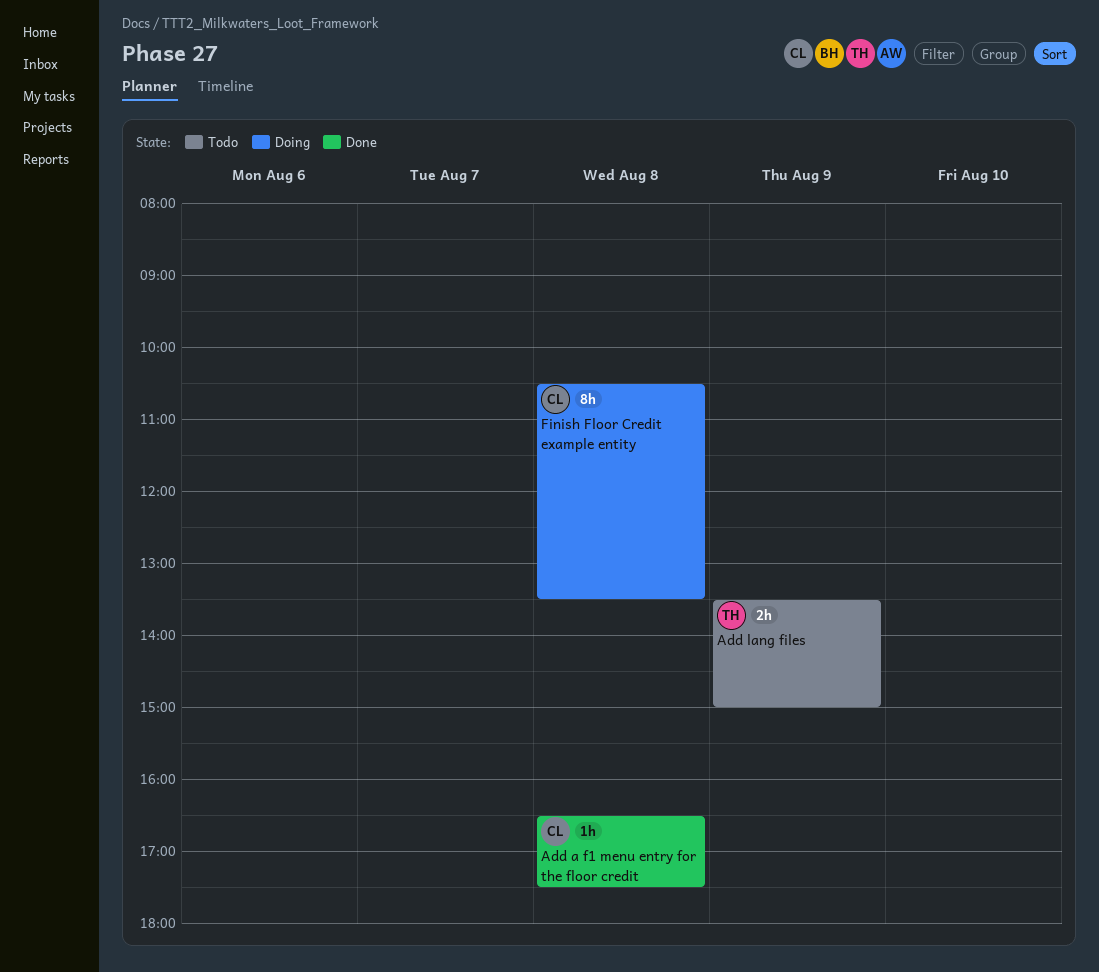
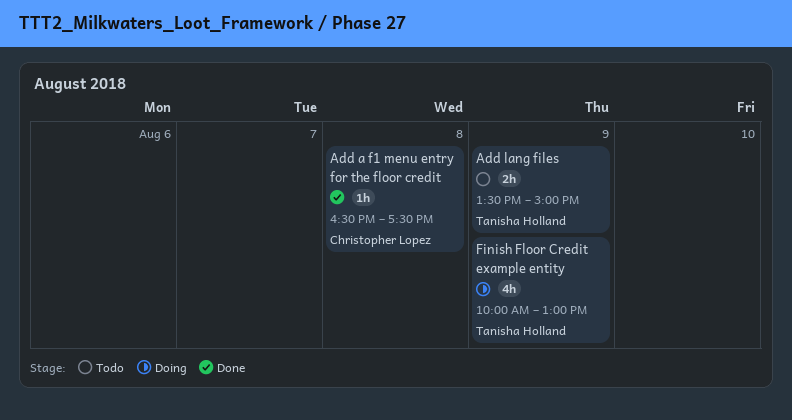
Finish Floor Credit example entity, owner: Christopher Lopez -> Tanisha Holland
Finish Floor Credit example entity, estimate: 8h -> 4h
Finish Floor Credit example entity, day: Aug 8 -> Aug 9
Finish Floor Credit example entity, begins: 10:30 -> 10:00
Finish Floor Credit example entity, ends: 13:30 -> 13:00

